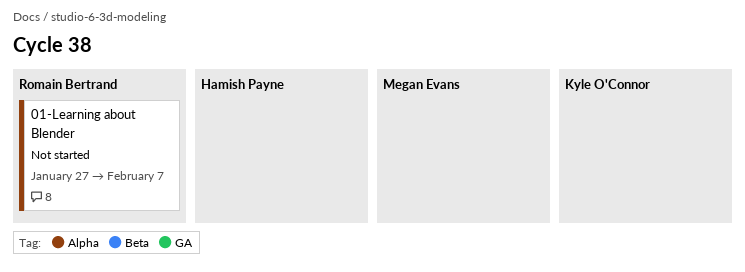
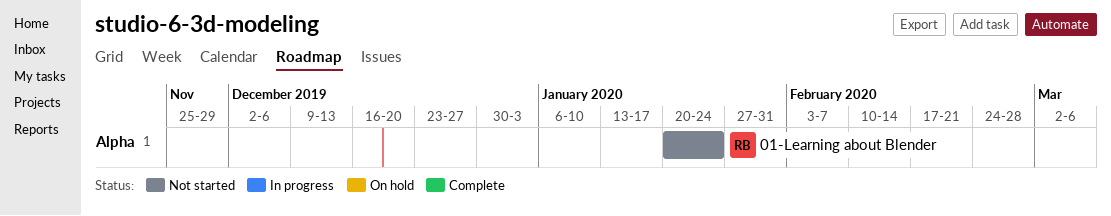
01-Learning about Blender, start: Jan 27 -> Jan 20
01-Learning about Blender, due: Feb 7 -> Jan 24

